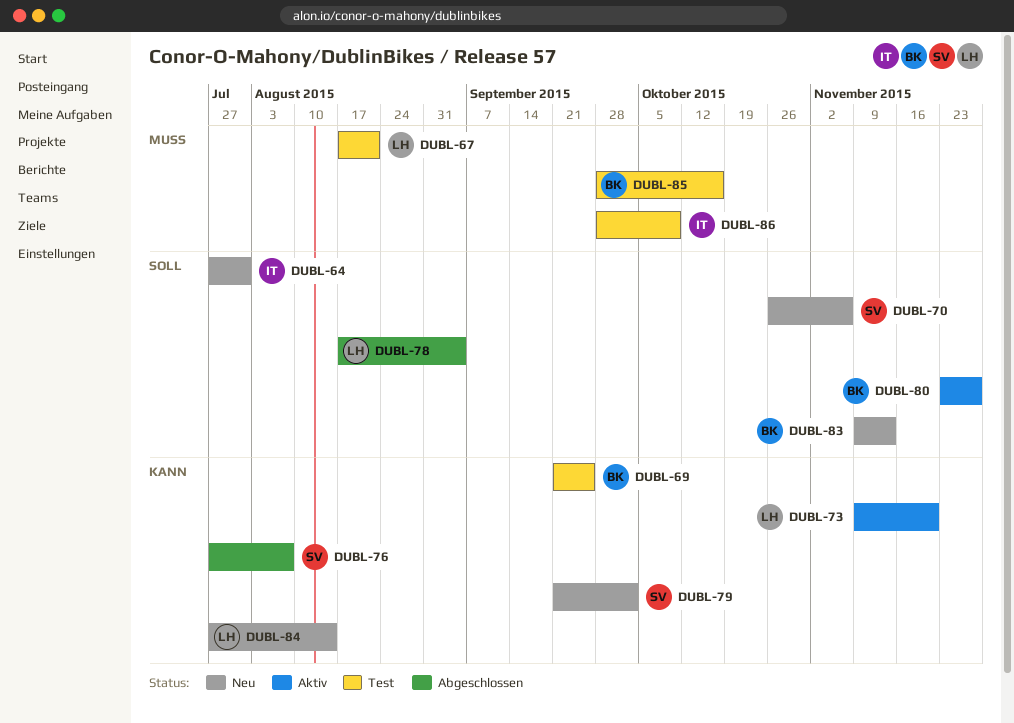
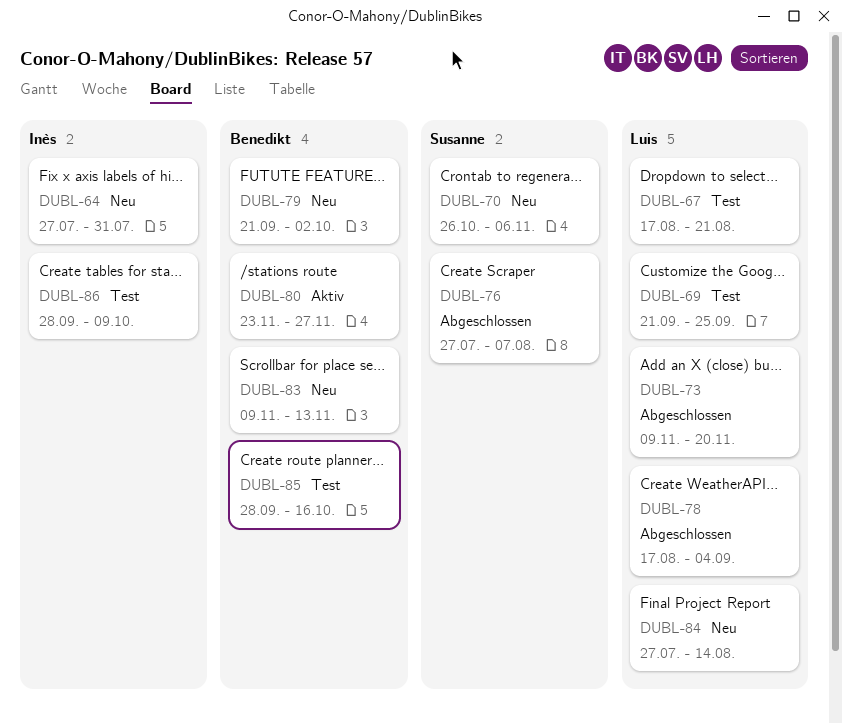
DUBL-69, owner: Benedikt -> Luis
DUBL-73, status: Aktiv -> Abgeschlossen
DUBL-79, owner: Susanne -> Benedikt

